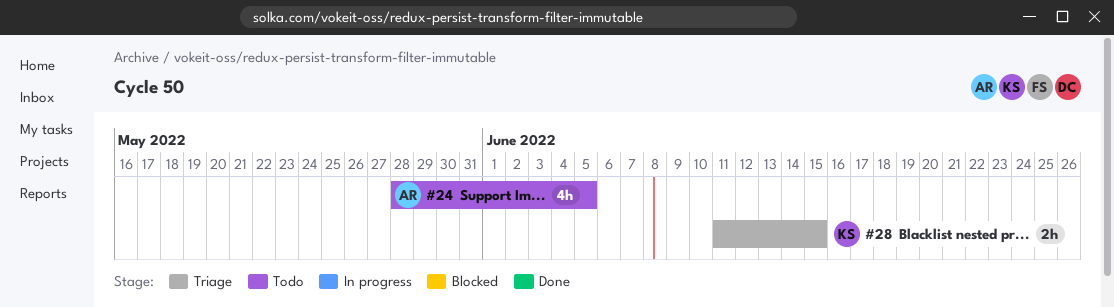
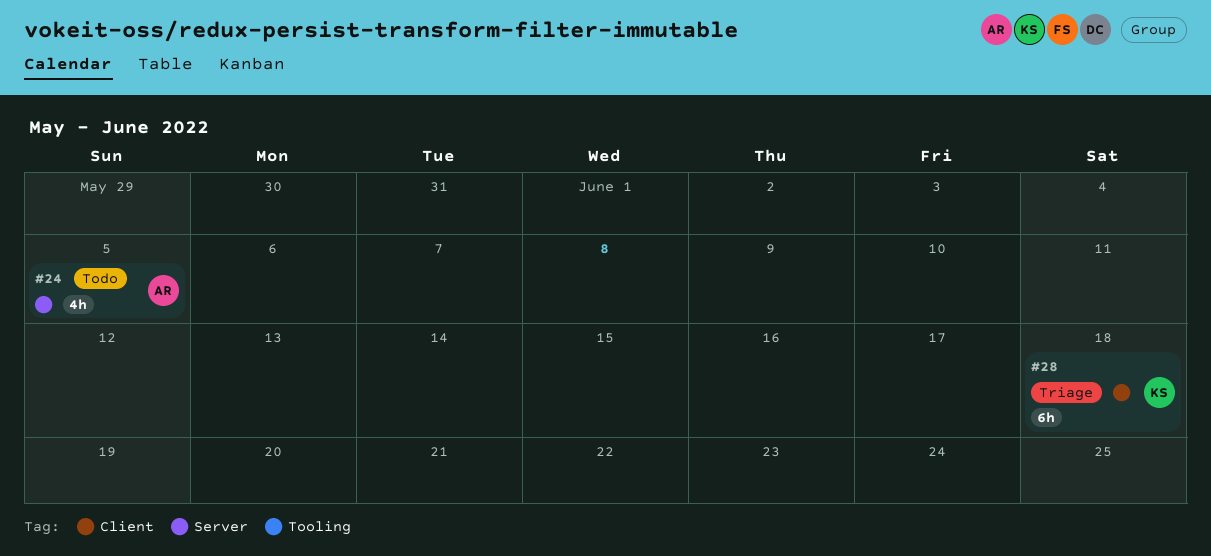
#28, estimate: 2h -> 6h
#28, due: Jun 15 -> Jun 18

